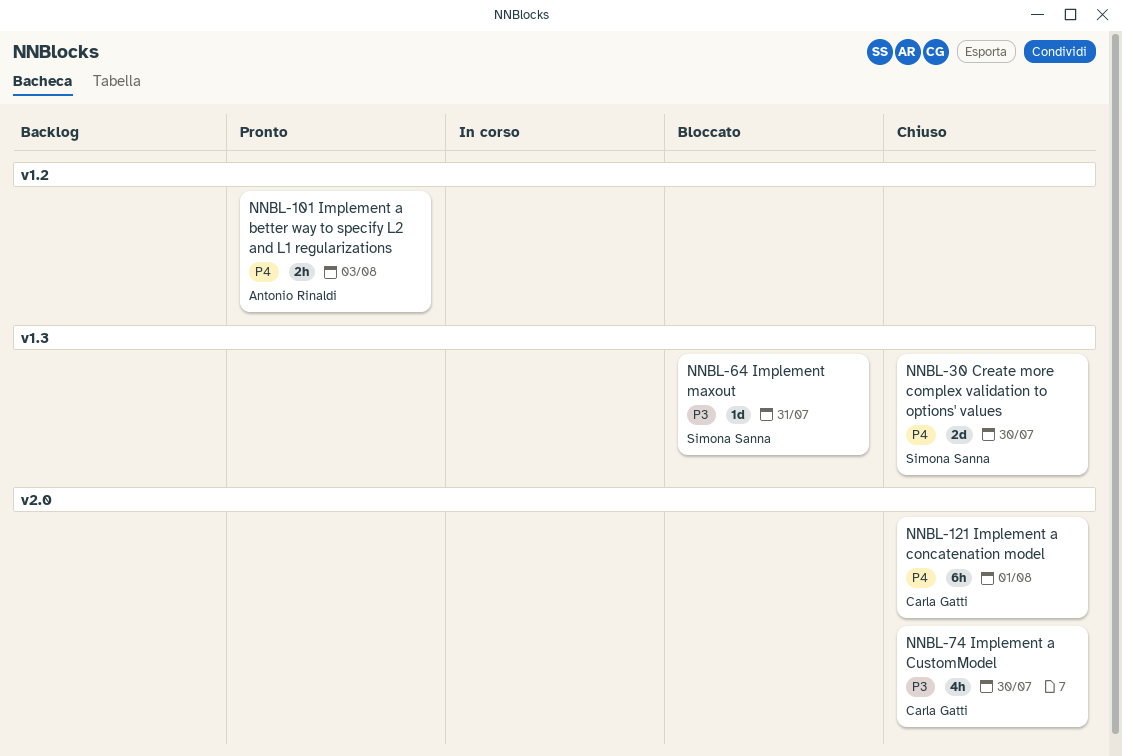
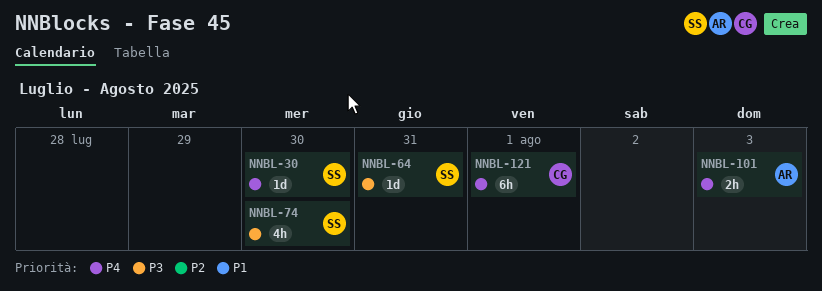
NNBL-30, estimate: 2d -> 1d
NNBL-74, owner: Carla Gatti -> Simona Sanna

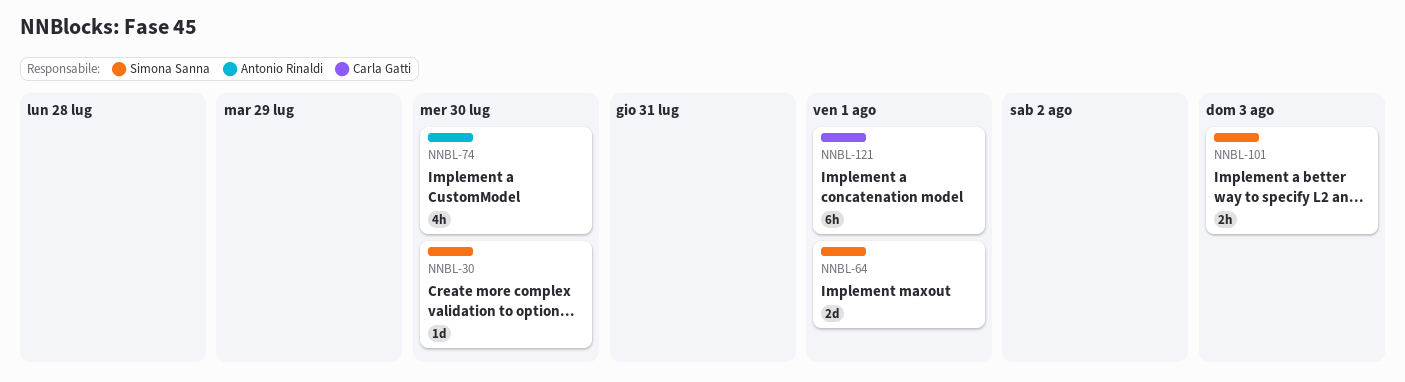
NNBL-64, estimate: 1d -> 2d
NNBL-64, due: Jul 31 -> Aug 1
NNBL-74, owner: Simona Sanna -> Antonio Rinaldi
NNBL-101, owner: Antonio Rinaldi -> Simona Sanna

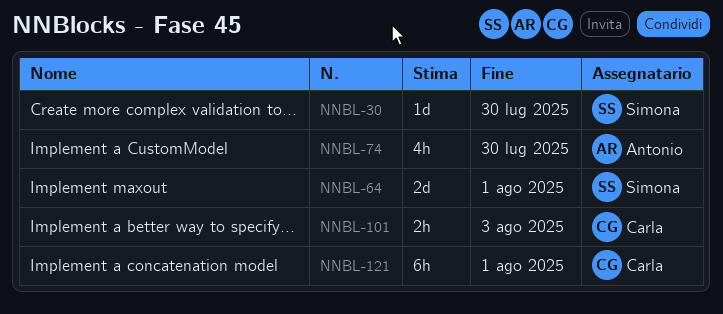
NNBL-101, owner: Simona Sanna -> Carla Gatti

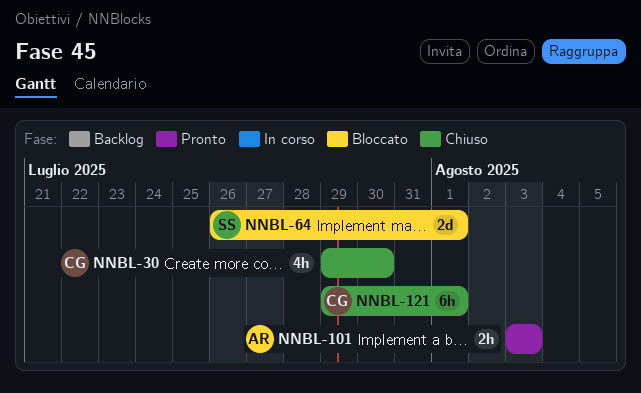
NNBL-30, owner: Simona -> Carla
NNBL-30, estimate: 1d -> 4h
NNBL-74: present -> none
NNBL-101, owner: Carla -> Antonio

